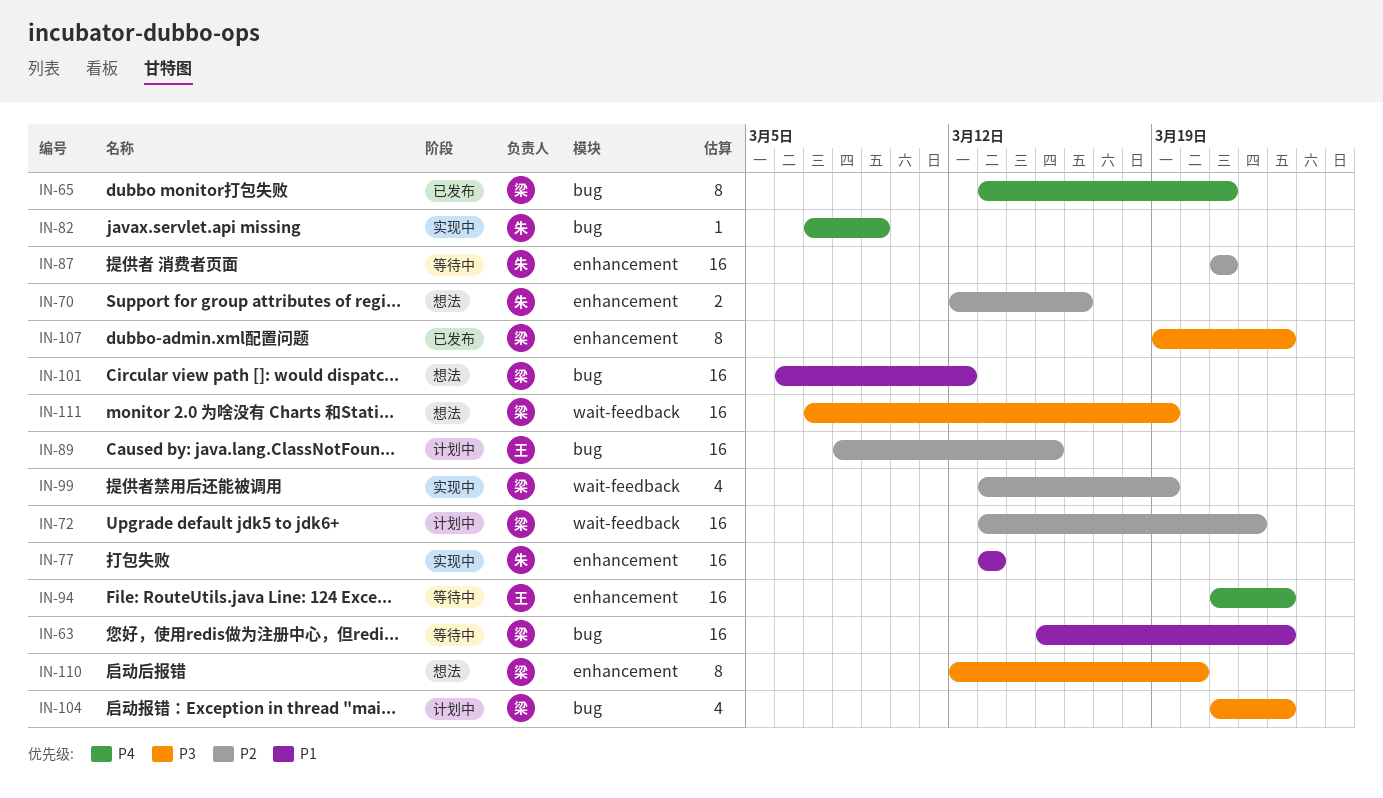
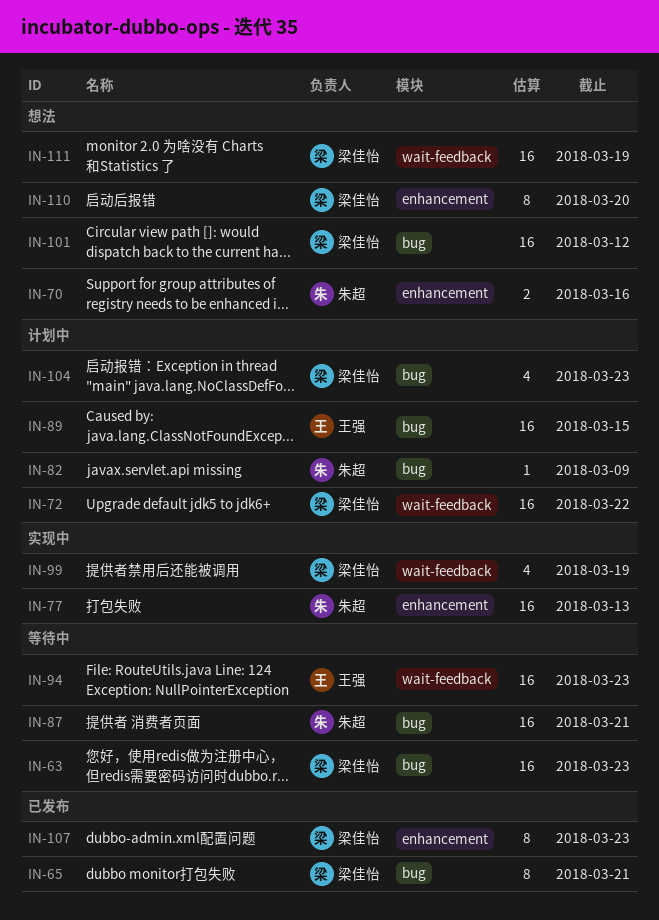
IN-82, status: 实现中 -> 计划中
IN-87, label: enhancement -> bug
IN-94, label: enhancement -> wait-feedback

